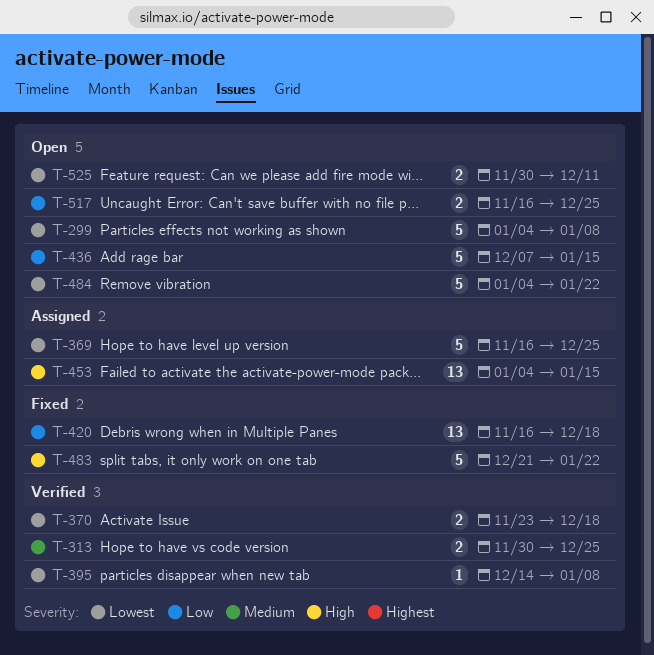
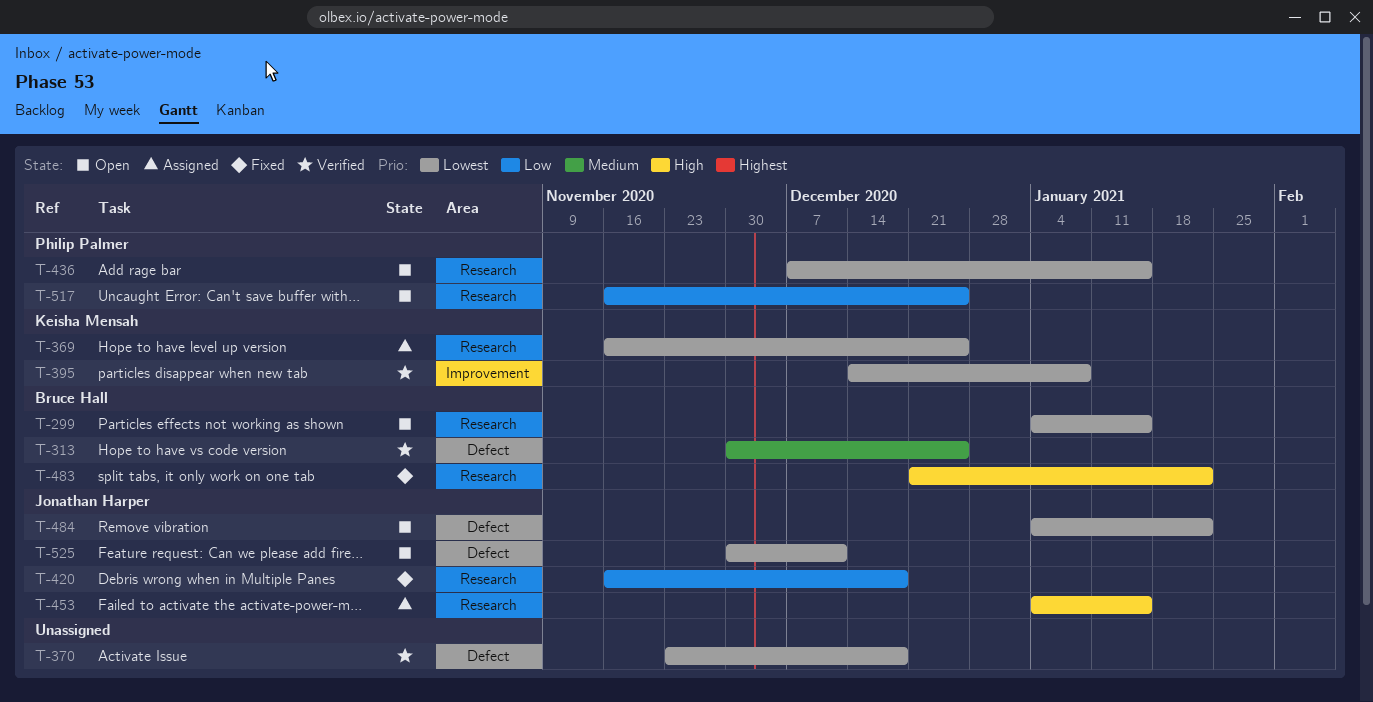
T-299, due: Jan 8 -> Jan 15
T-436, priority: Low -> Lowest

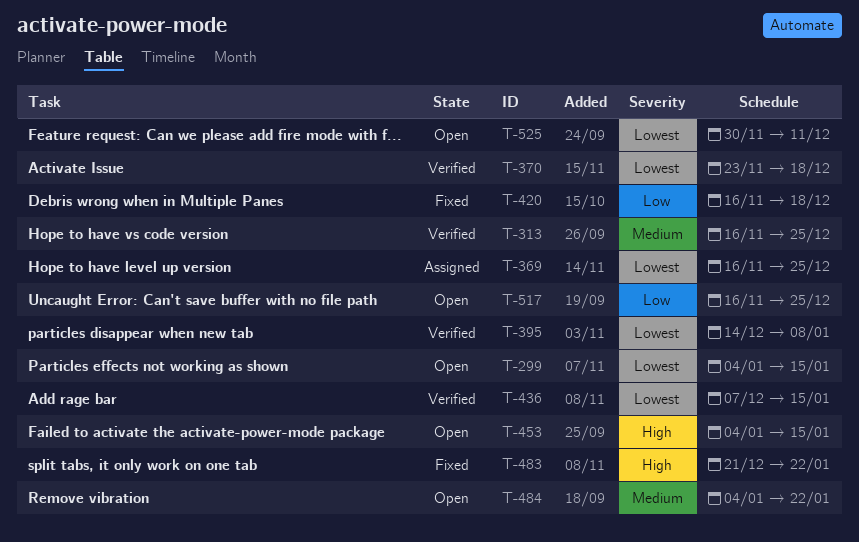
T-313, start: Nov 30 -> Nov 16
T-436, status: Open -> Verified
T-453, status: Assigned -> Open
T-484, priority: Lowest -> Medium

